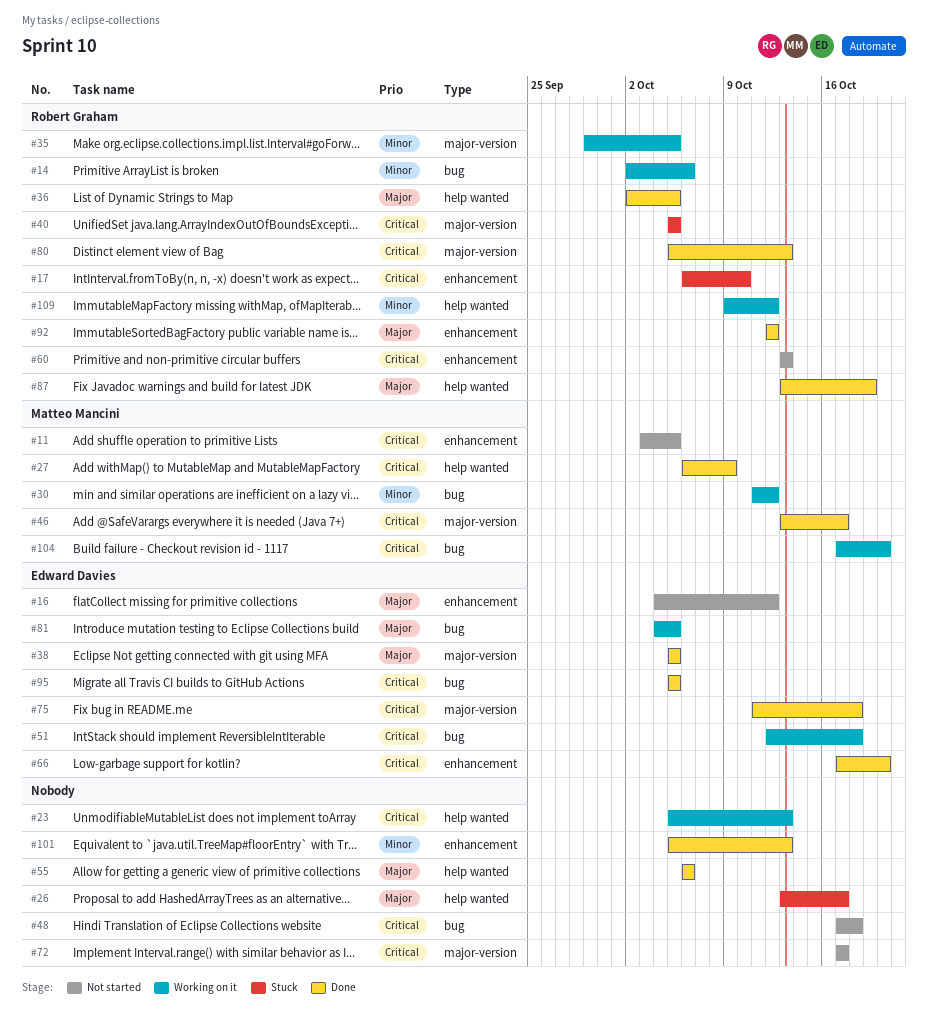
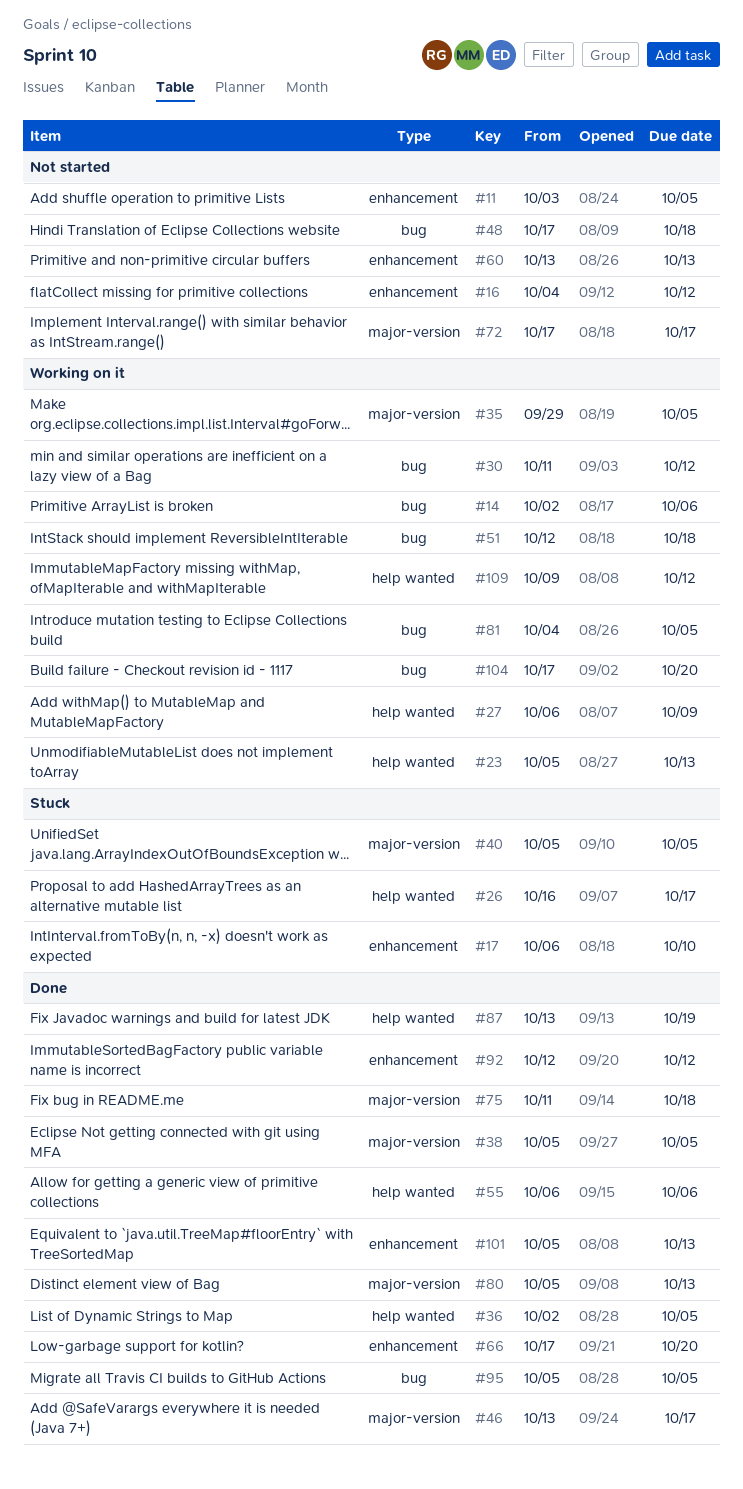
#26, start: Oct 13 -> Oct 16
#27, status: Done -> Working on it

